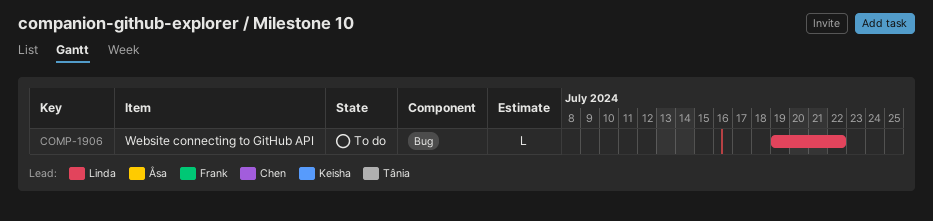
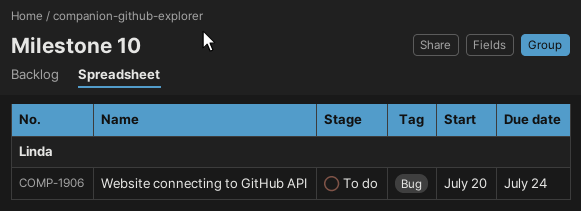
COMP-1906, start: Jul 19 -> Jul 20
COMP-1906, due: Jul 22 -> Jul 24

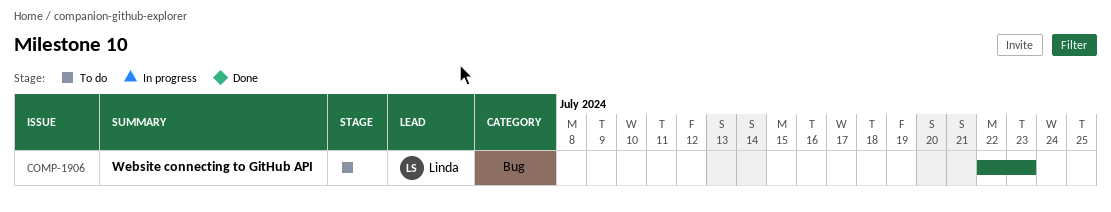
COMP-1906, start: Jul 20 -> Jul 22
COMP-1906, due: Jul 24 -> Jul 23

